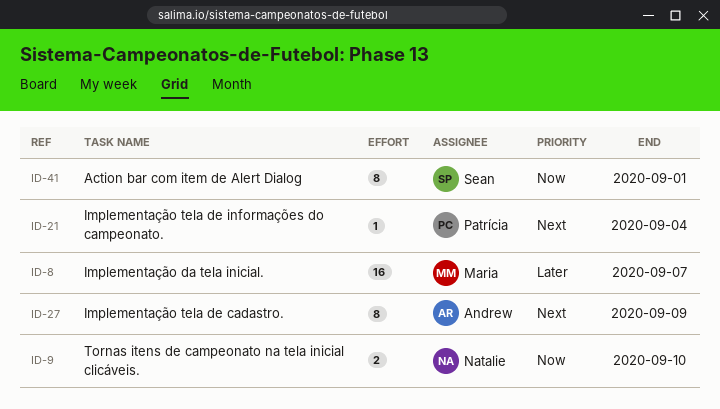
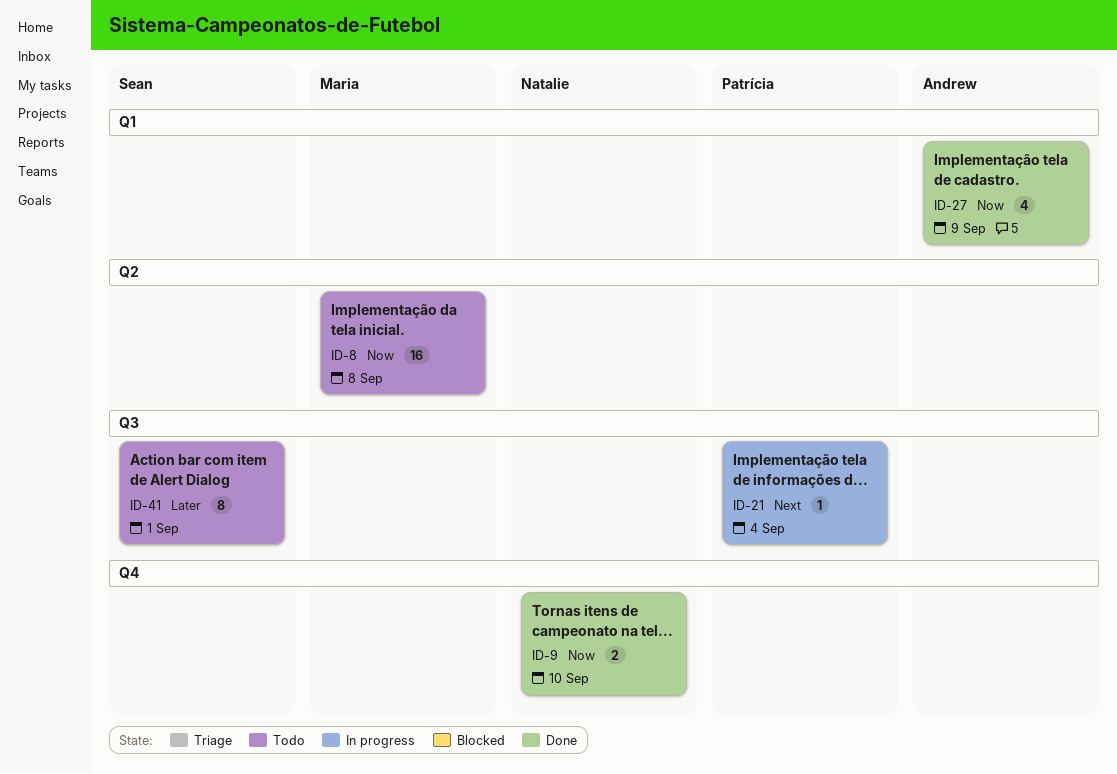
ID-8, priority: Later -> Now
ID-8, due: Sep 7 -> Sep 8
ID-27, priority: Next -> Now
ID-27, estimate: 8 -> 4
ID-41, priority: Now -> Later

